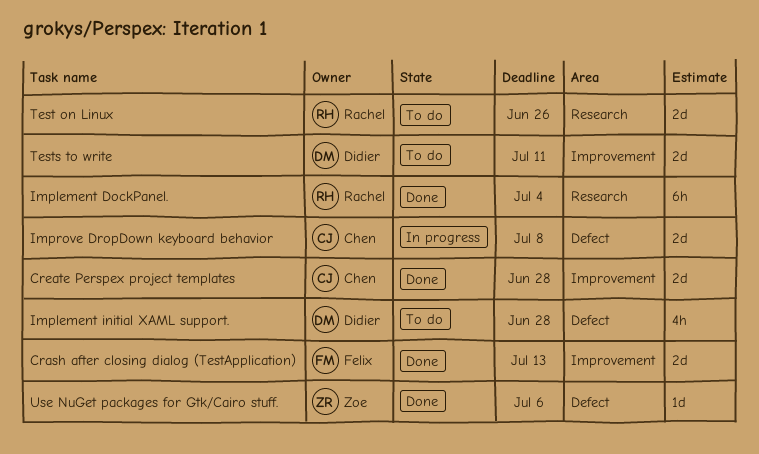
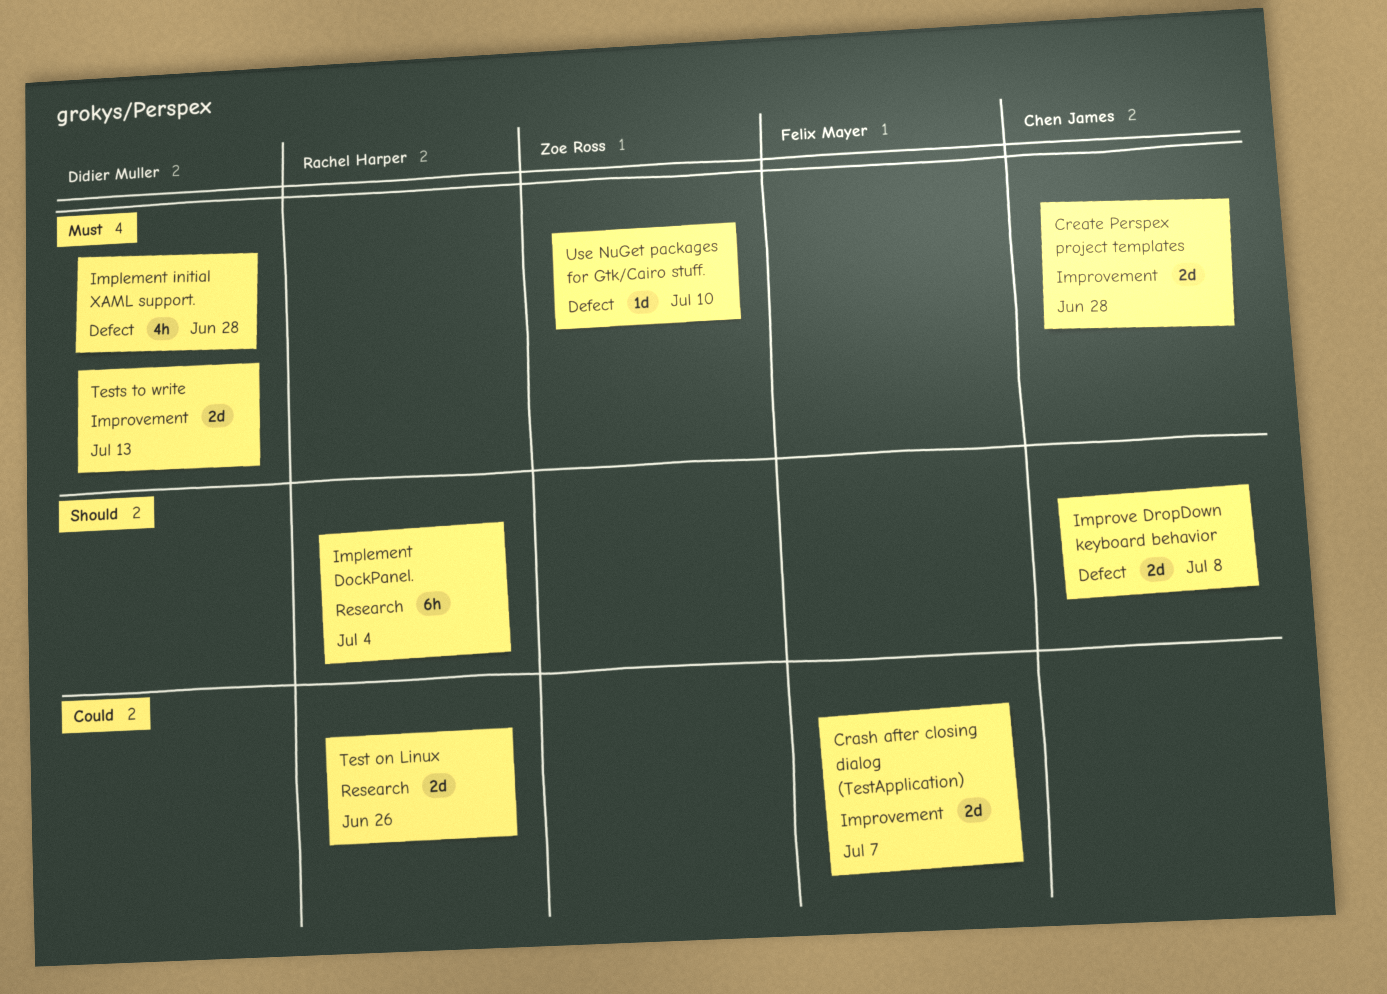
Crash after closing dialog (TestApplication), due: Jul 13 -> Jul 7
Tests to write, due: Jul 11 -> Jul 13
Use NuGet packages for Gtk/Cairo stuff., due: Jul 6 -> Jul 10

